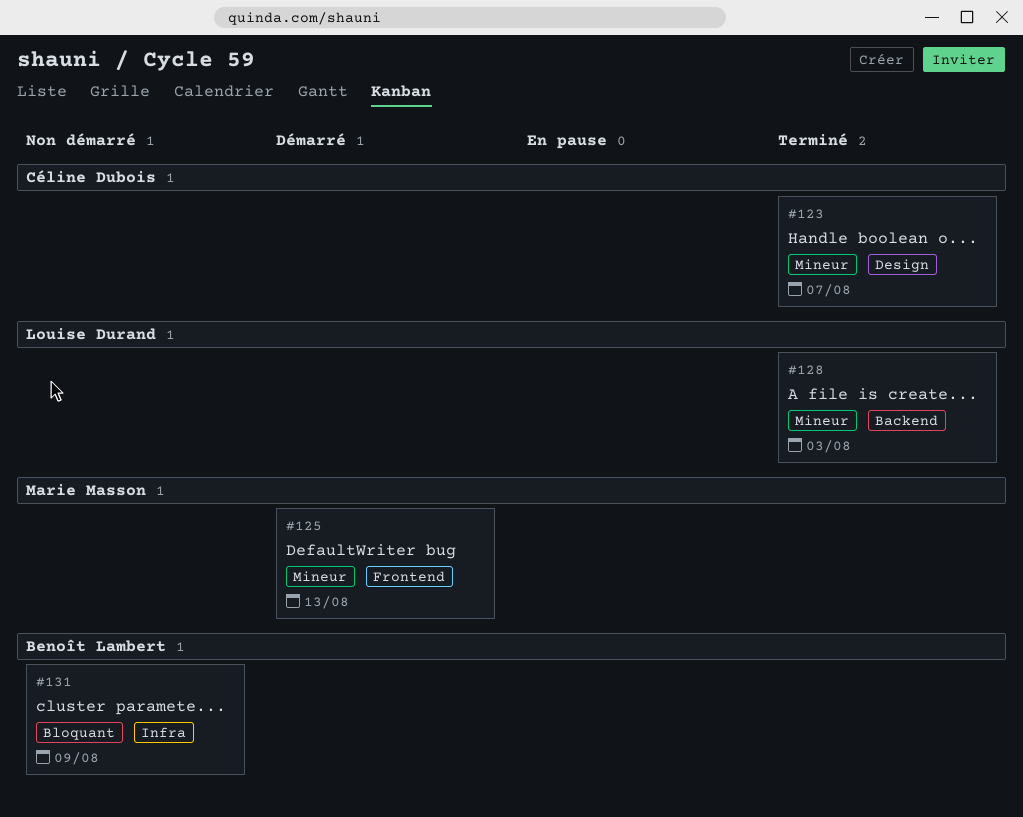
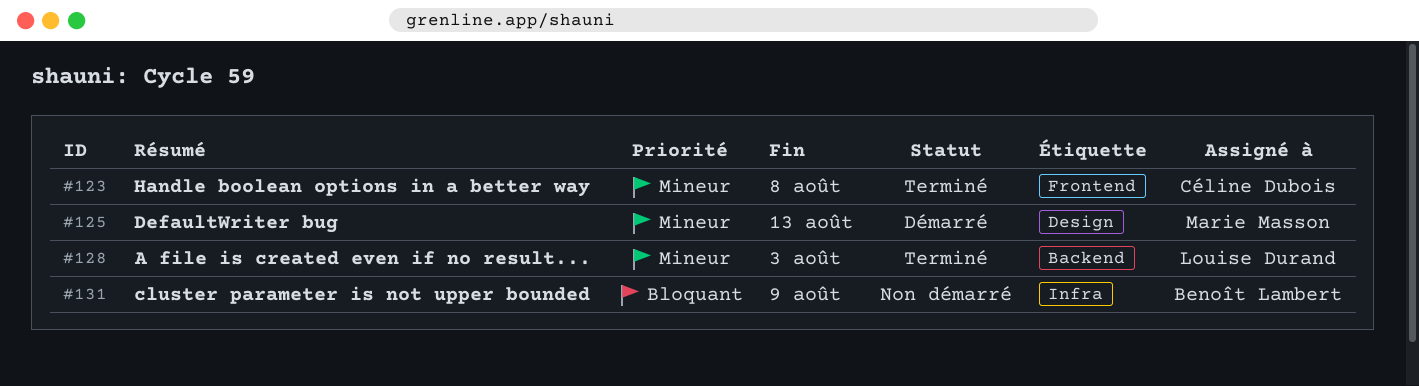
#123, label: Design -> Frontend
#123, due: Aug 7 -> Aug 8
#125, label: Frontend -> Design

